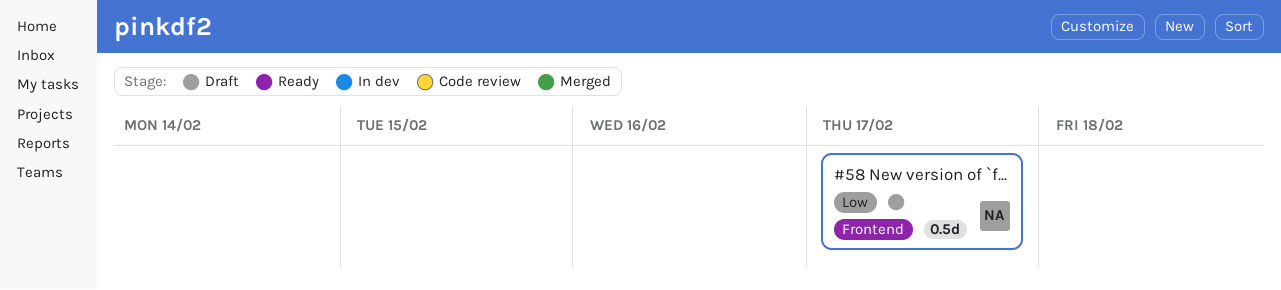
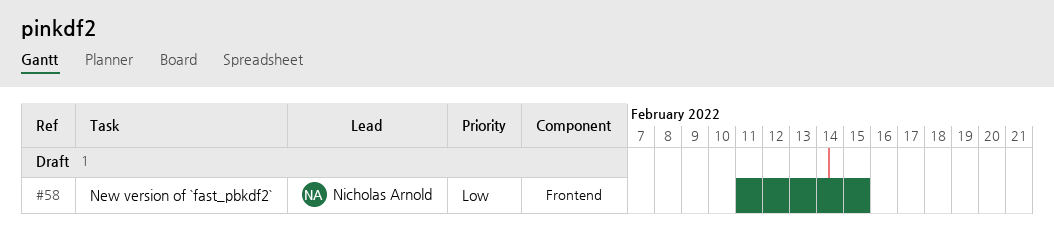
#58, due: Feb 17 -> Feb 15

